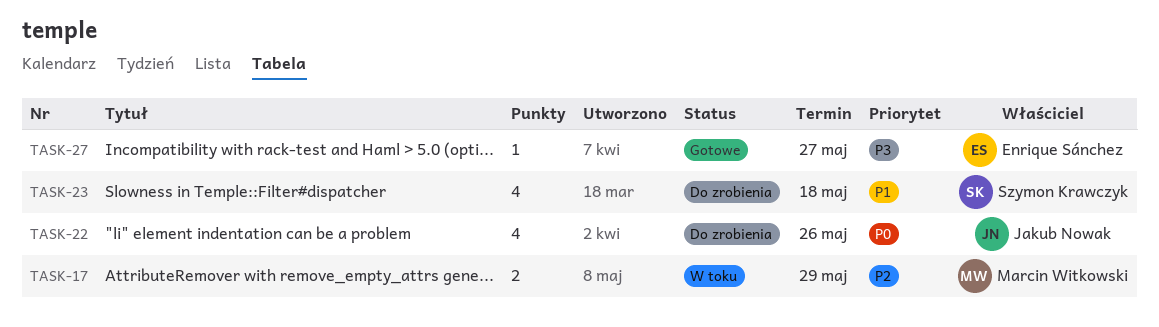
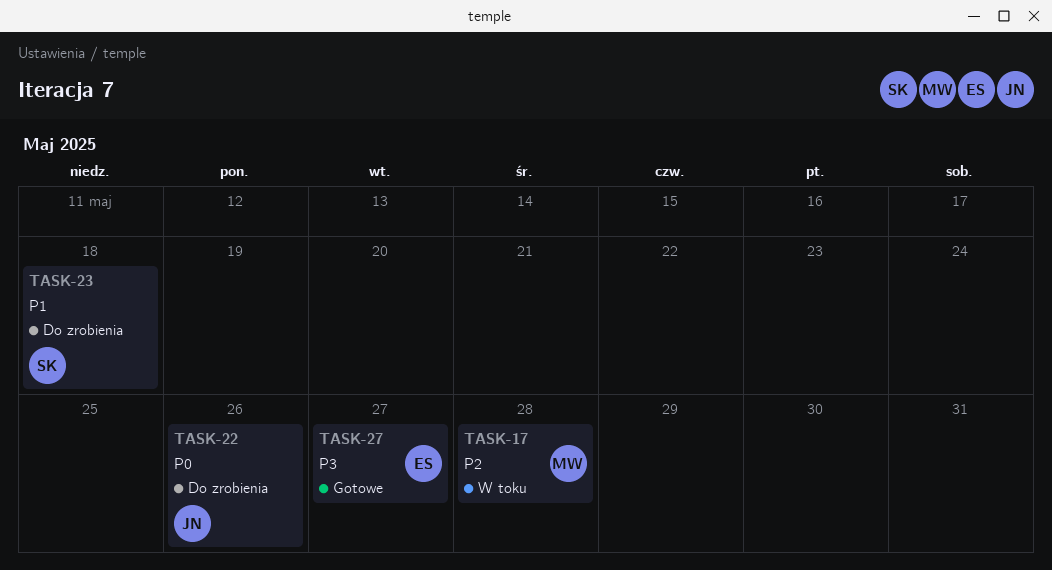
TASK-17, due: May 29 -> May 28

